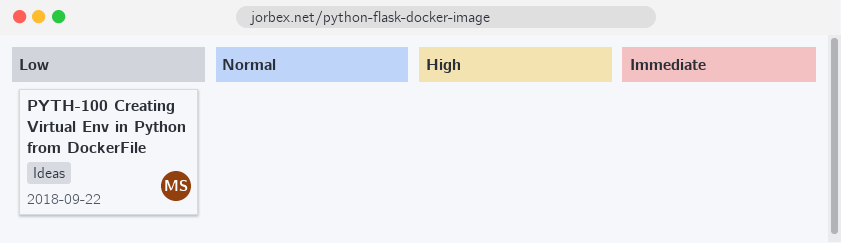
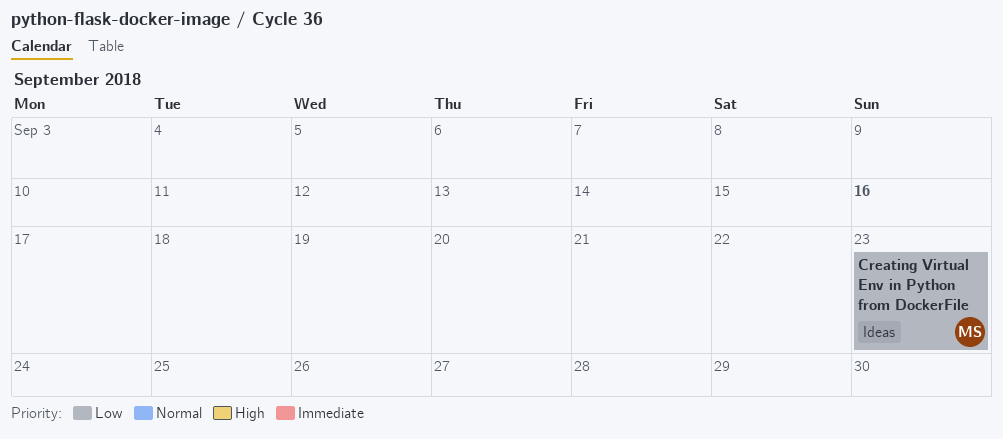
Creating Virtual Env in Python from DockerFile, due: Sep 22 -> Sep 23

